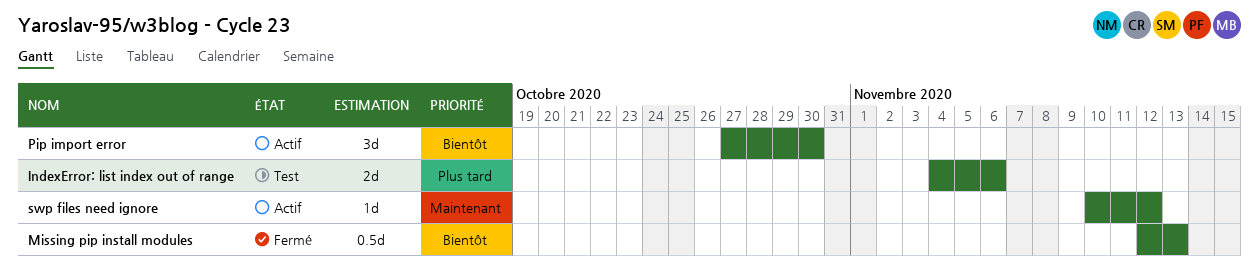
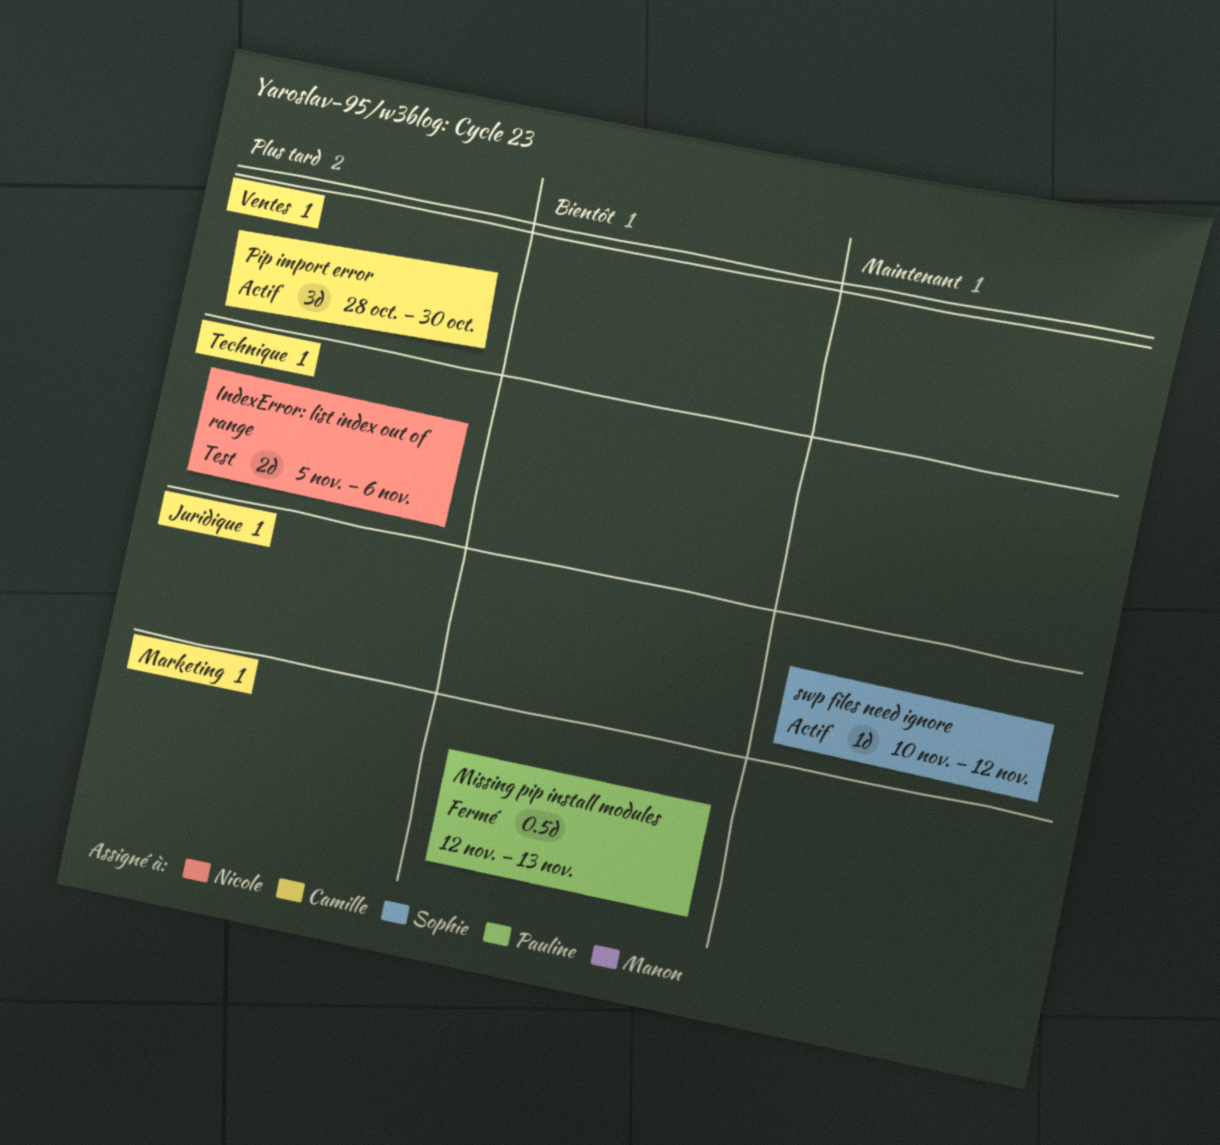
IndexError: list index out of range, start: Nov 4 -> Nov 5
Pip import error, priority: Bientôt -> Plus tard
Pip import error, start: Oct 27 -> Oct 28

